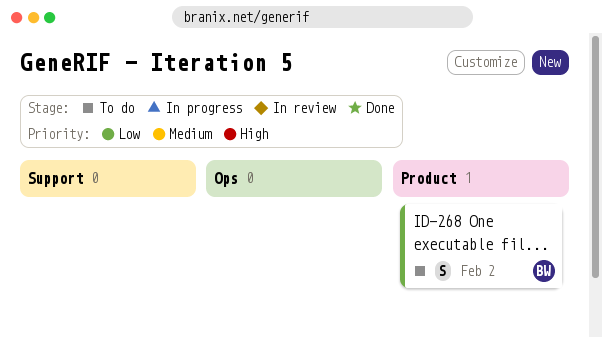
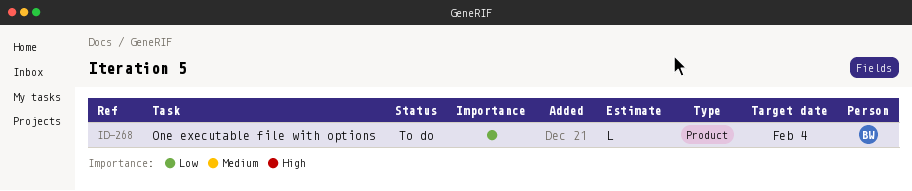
ID-268, estimate: S -> L
ID-268, due: Feb 2 -> Feb 4

